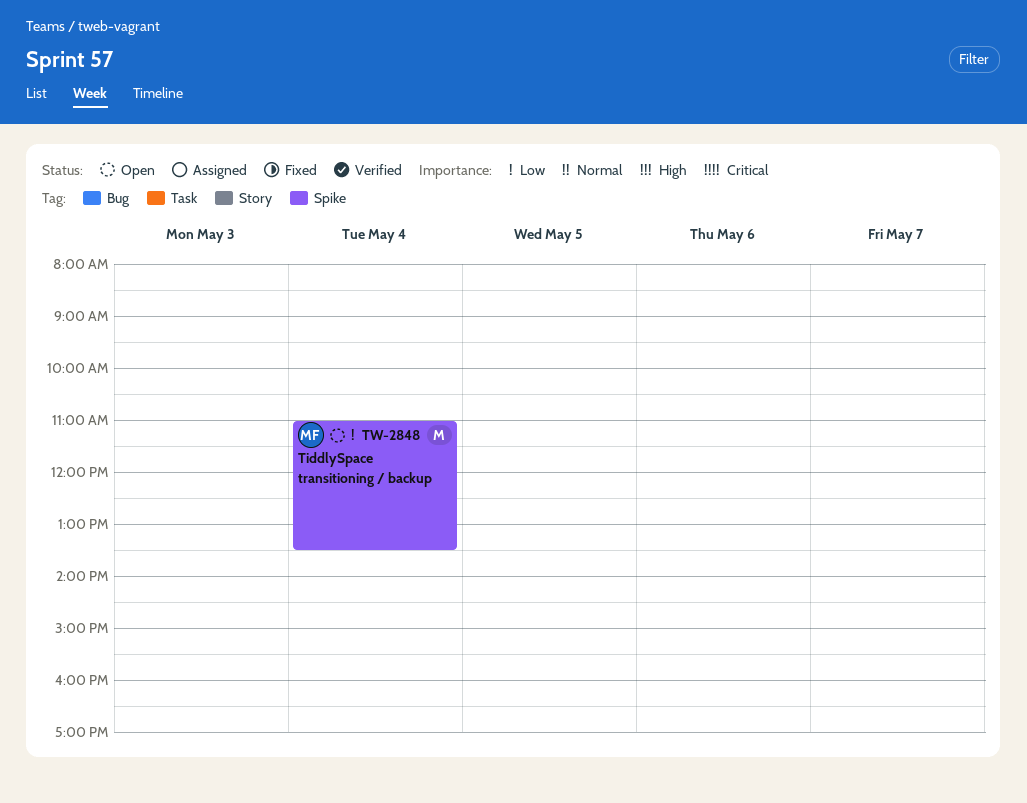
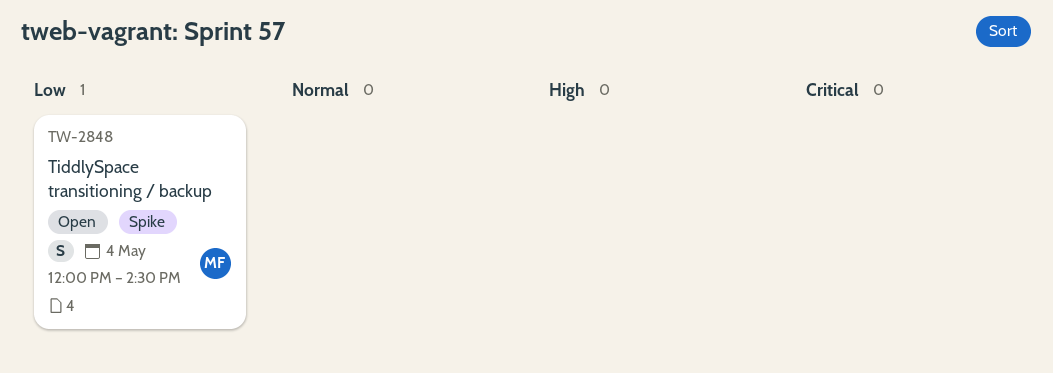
TW-2848, estimate: M -> S
TW-2848, begins: 11:00 -> 12:00
TW-2848, ends: 13:30 -> 14:30

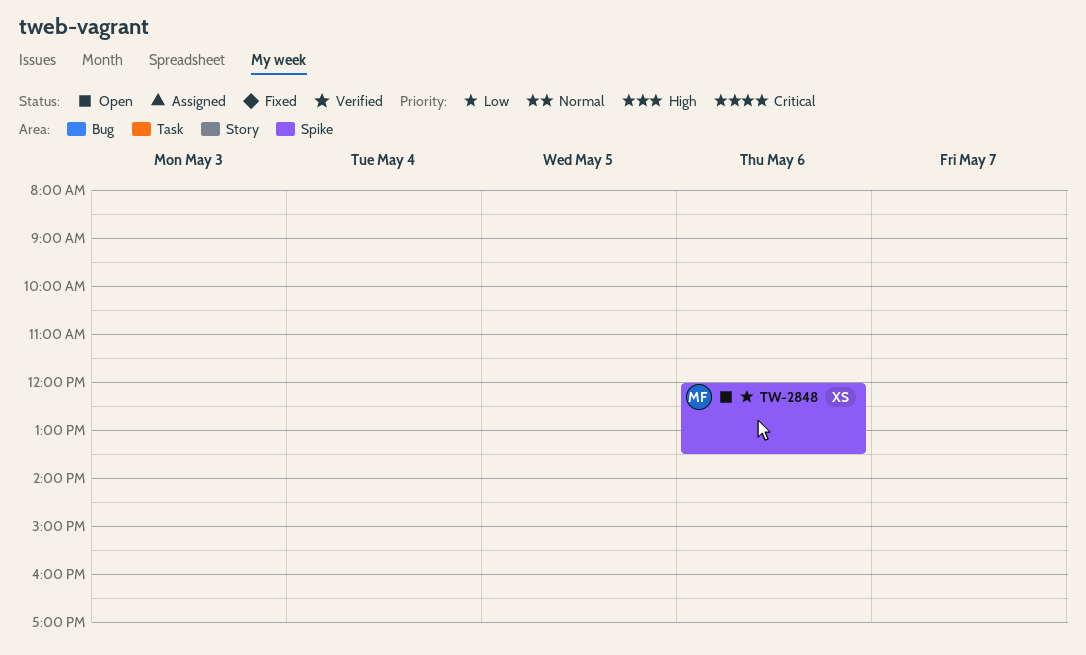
TW-2848, estimate: S -> XS
TW-2848, day: May 4 -> May 6
TW-2848, ends: 14:30 -> 13:30

